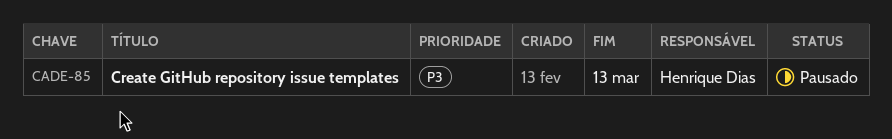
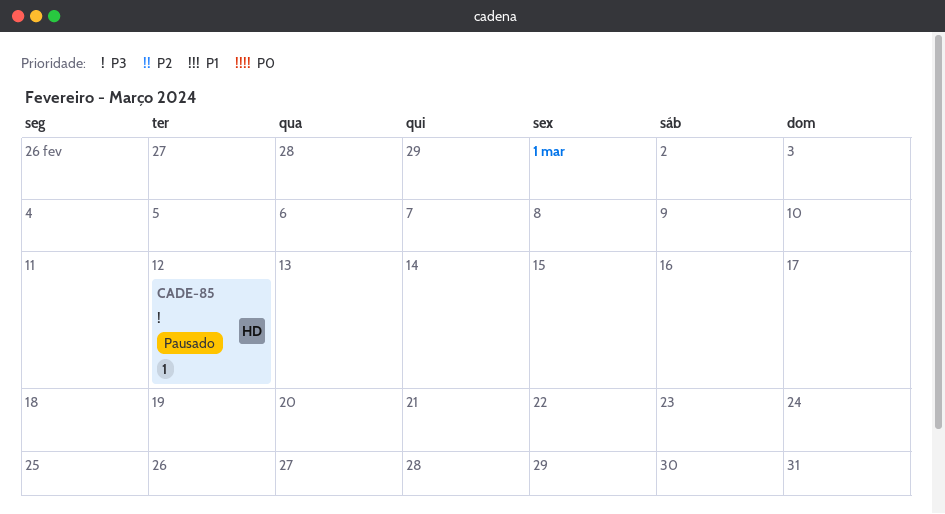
CADE-85, due: Mar 13 -> Mar 12

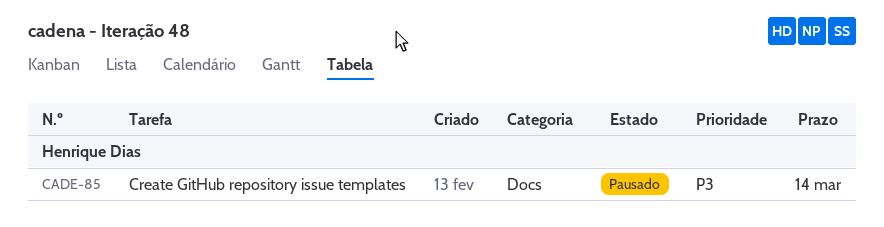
CADE-85, due: Mar 12 -> Mar 14

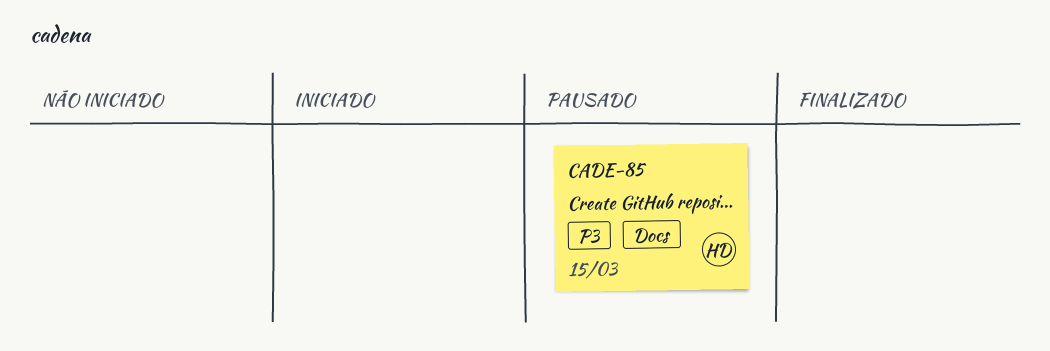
CADE-85, due: Mar 14 -> Mar 15

